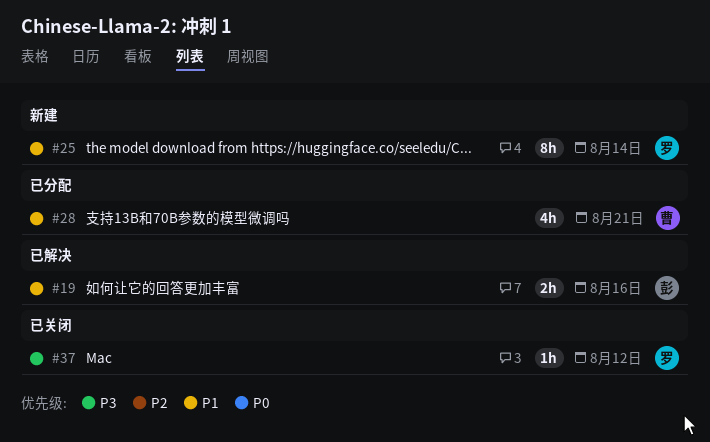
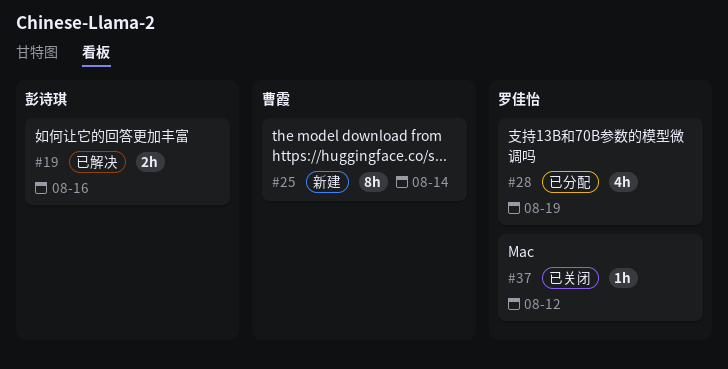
#25, owner: 罗佳怡 -> 曹霞
#28, owner: 曹霞 -> 罗佳怡
#28, due: Aug 21 -> Aug 19

